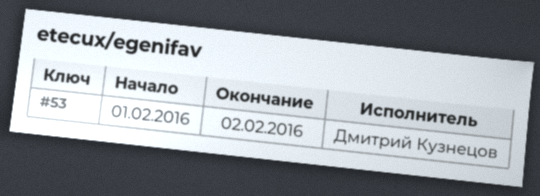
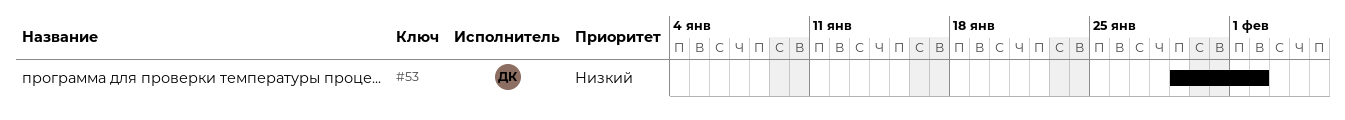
#53, start: Feb 1 -> Jan 29

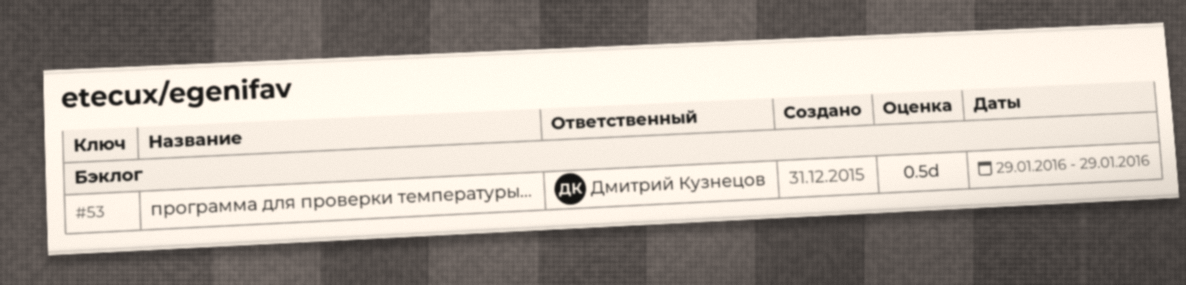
#53, due: Feb 2 -> Jan 29

